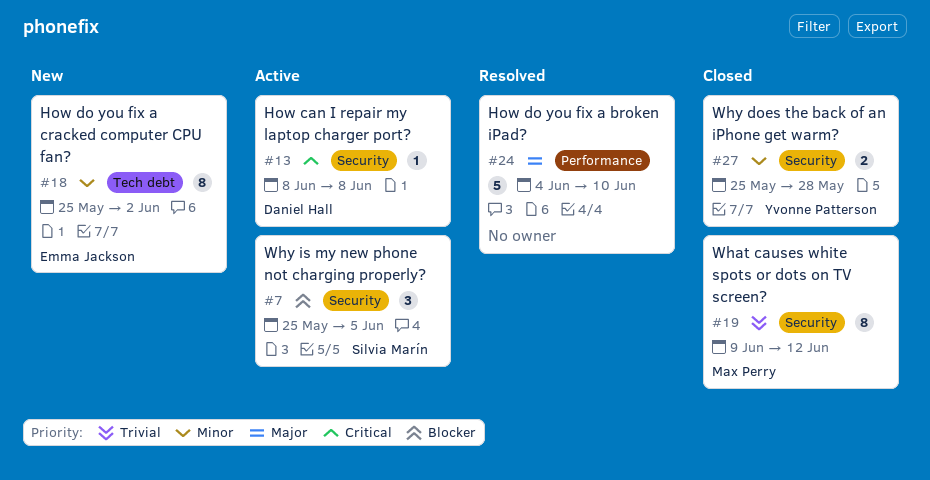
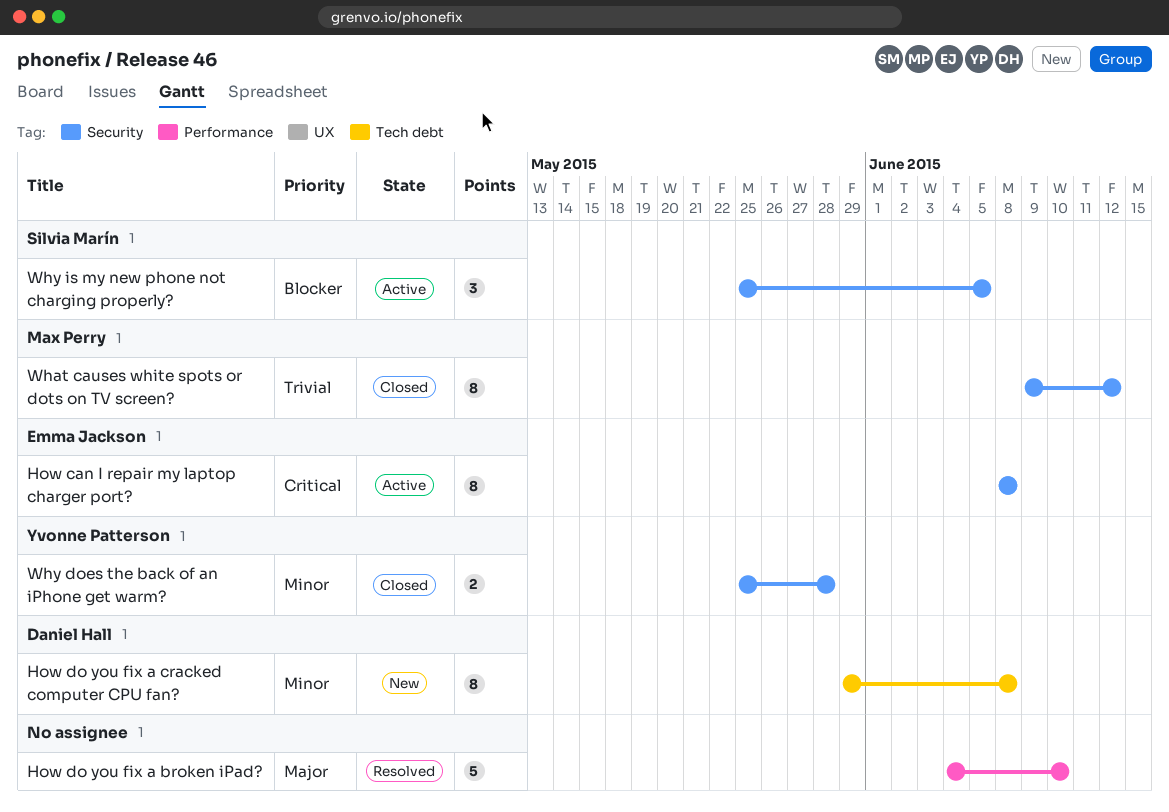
How can I repair my laptop charger port?, owner: Daniel Hall -> Emma Jackson
How can I repair my laptop charger port?, estimate: 1 -> 8
How do you fix a cracked computer CPU fan?, owner: Emma Jackson -> Daniel Hall
How do you fix a cracked computer CPU fan?, start: May 25 -> May 29
How do you fix a cracked computer CPU fan?, due: Jun 2 -> Jun 8

